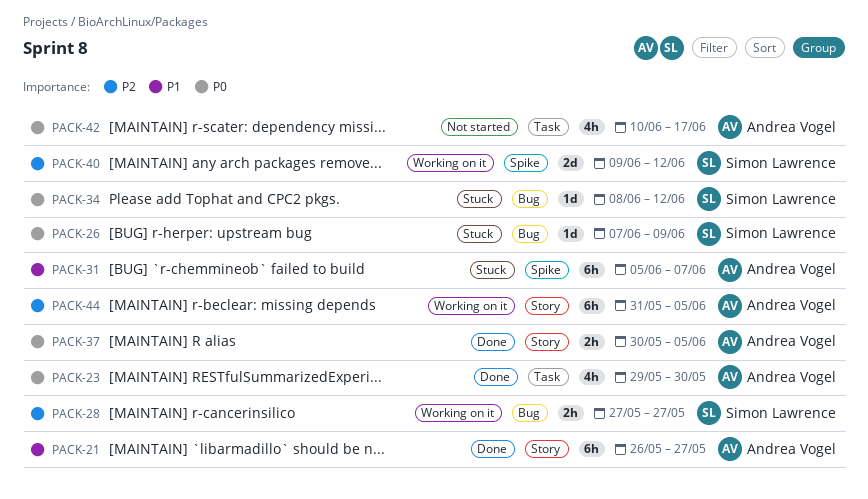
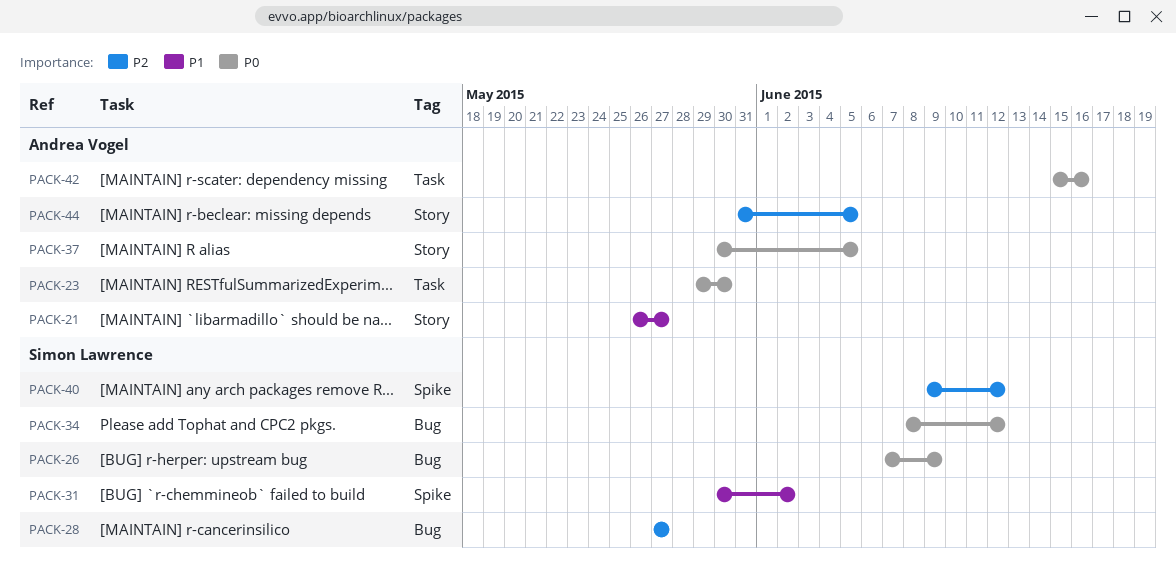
PACK-31, owner: Andrea Vogel -> Simon Lawrence
PACK-31, start: Jun 5 -> May 30
PACK-31, due: Jun 7 -> Jun 2
PACK-42, start: Jun 10 -> Jun 15
PACK-42, due: Jun 17 -> Jun 16

